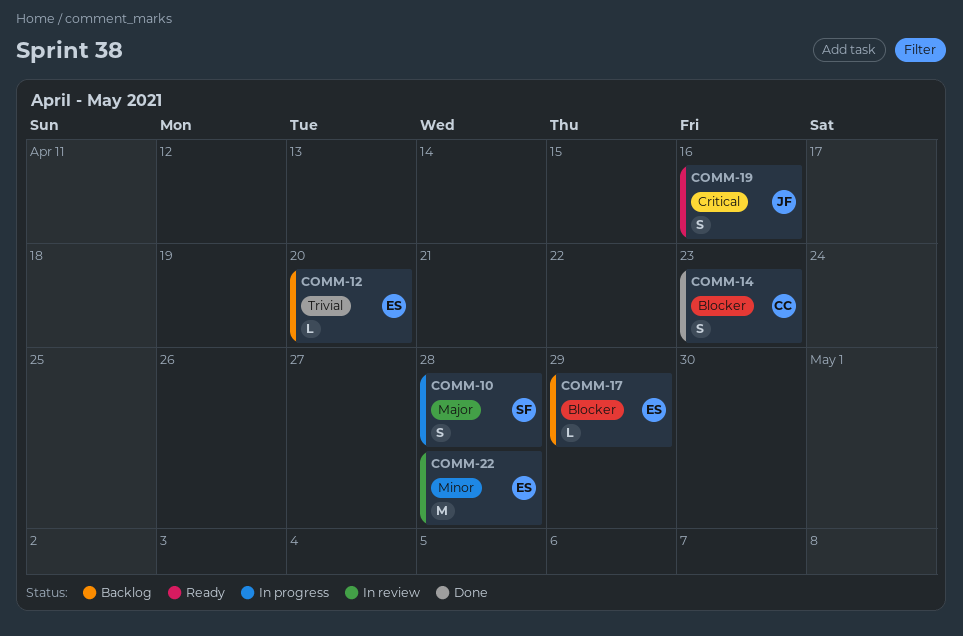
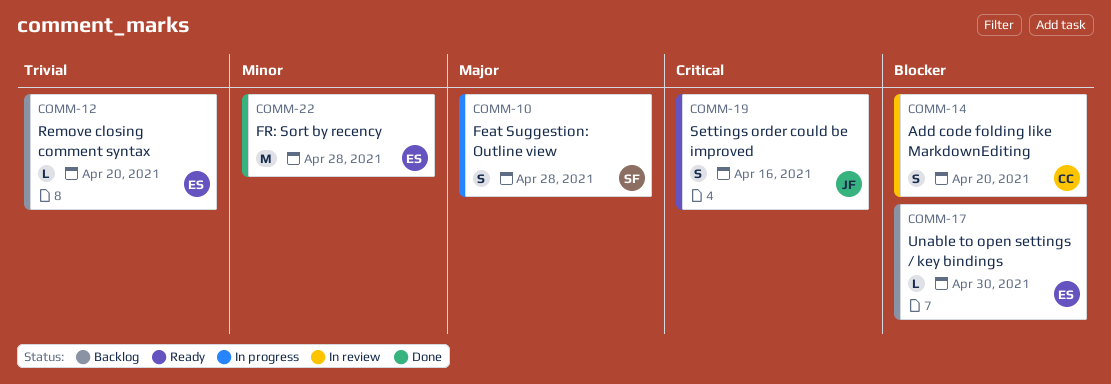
COMM-14, status: Done -> In review
COMM-14, due: Apr 23 -> Apr 20
COMM-17, due: Apr 29 -> Apr 30
COMM-22, status: In review -> Done

